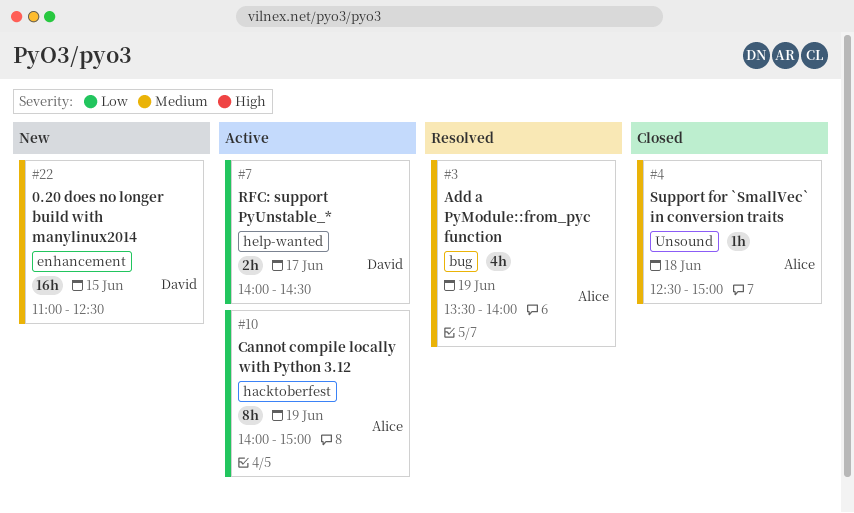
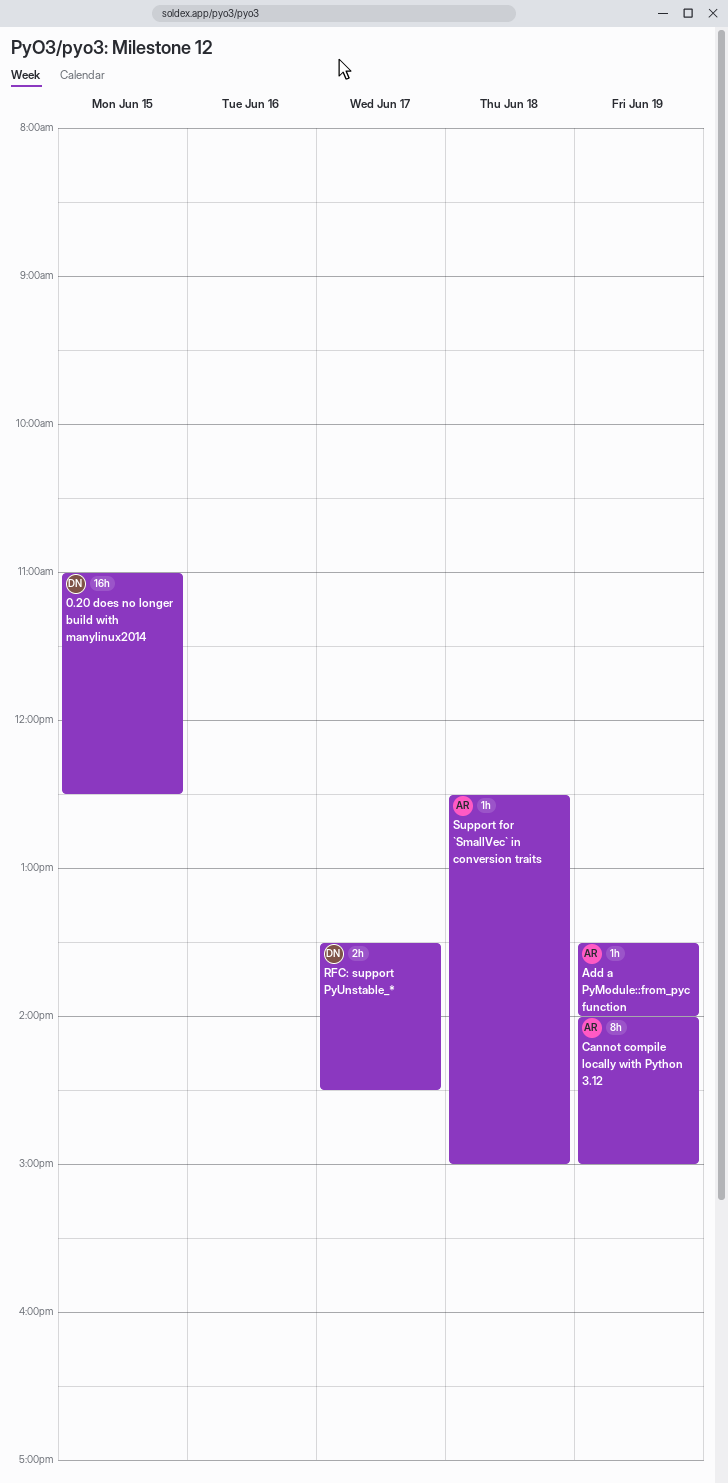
Add a PyModule::from_pyc function, estimate: 4h -> 1h
RFC: support PyUnstable_*, begins: 14:00 -> 13:30

